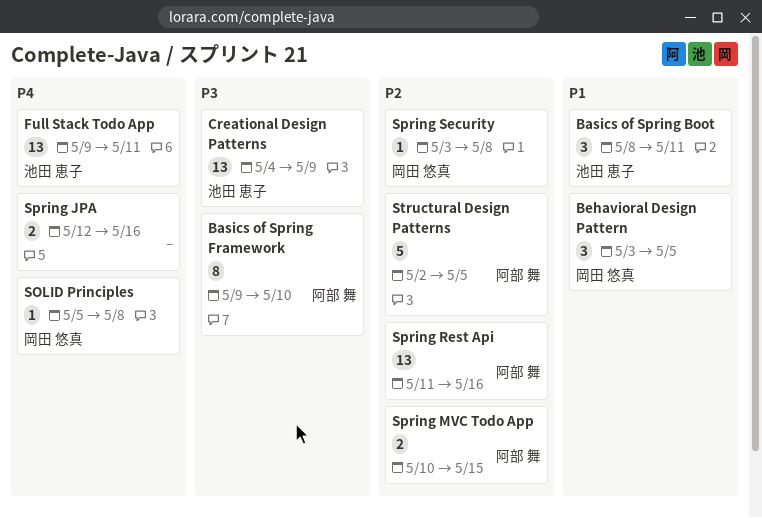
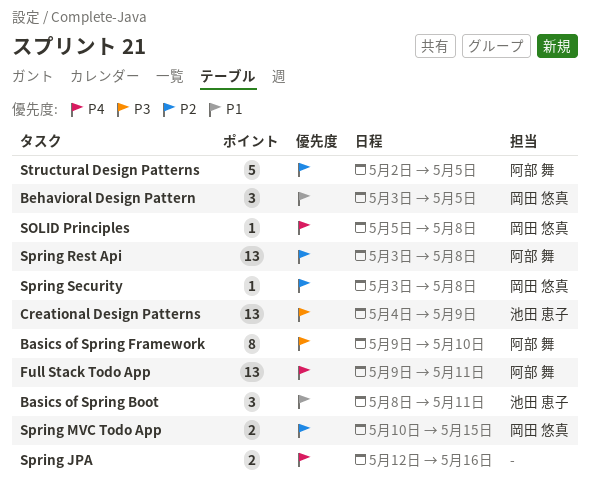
Full Stack Todo App, owner: 池田 恵子 -> 阿部 舞
Spring MVC Todo App, owner: 阿部 舞 -> 岡田 悠真
Spring Rest Api, start: May 11 -> May 3
Spring Rest Api, due: May 16 -> May 8

